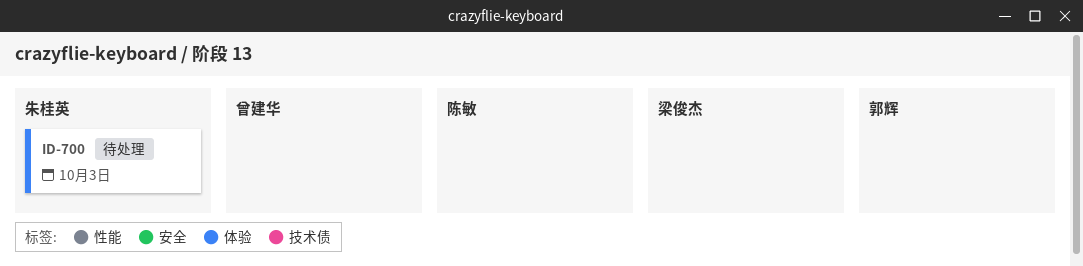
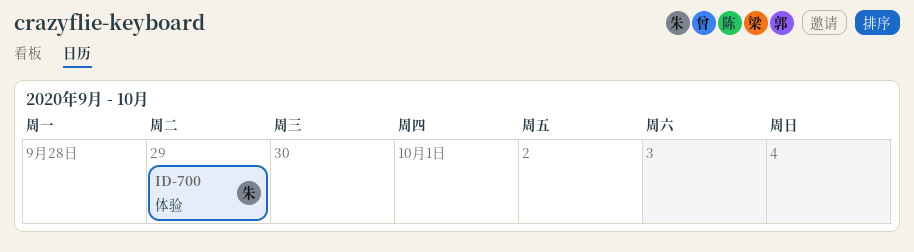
ID-700, due: Oct 3 -> Sep 29

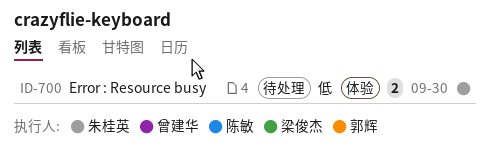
ID-700, due: Sep 29 -> Sep 30

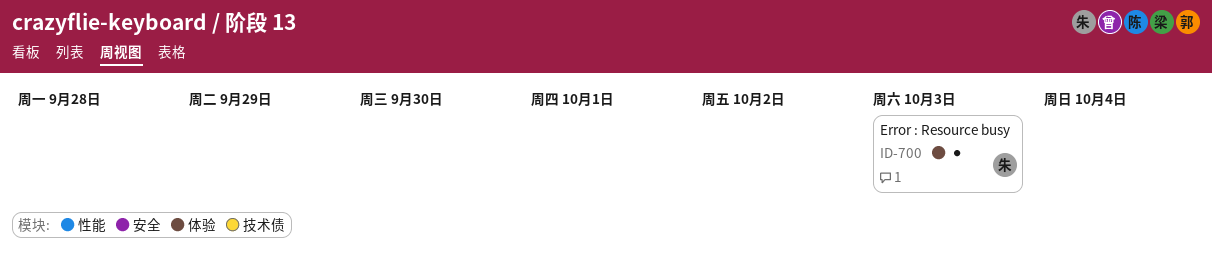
ID-700, estimate: 2 -> 1
ID-700, due: Sep 30 -> Oct 3

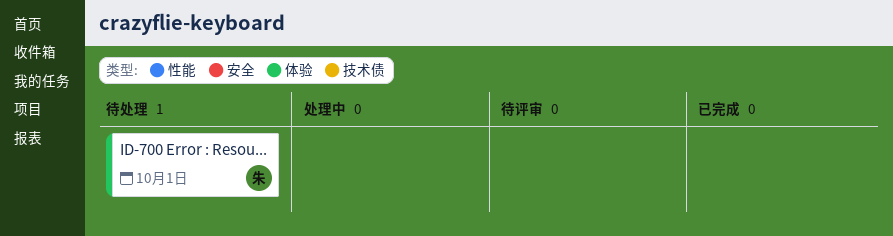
ID-700, due: Oct 3 -> Oct 1

